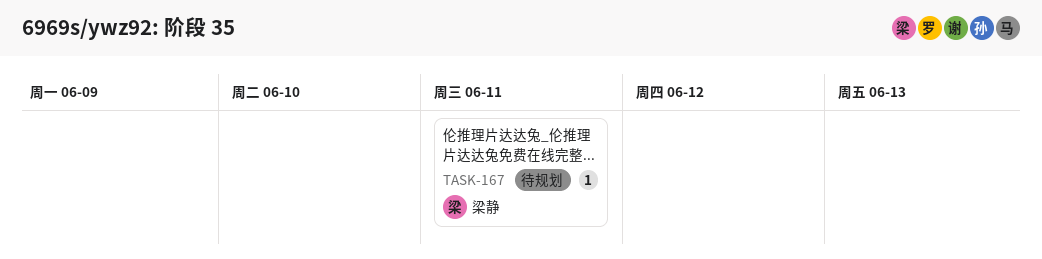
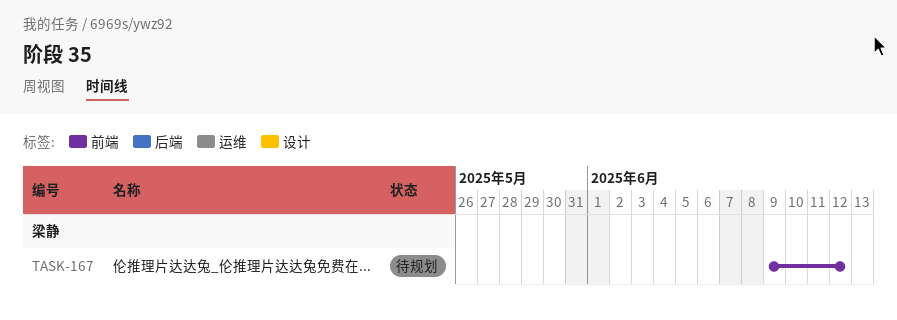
TASK-167, due: Jun 11 -> Jun 12

